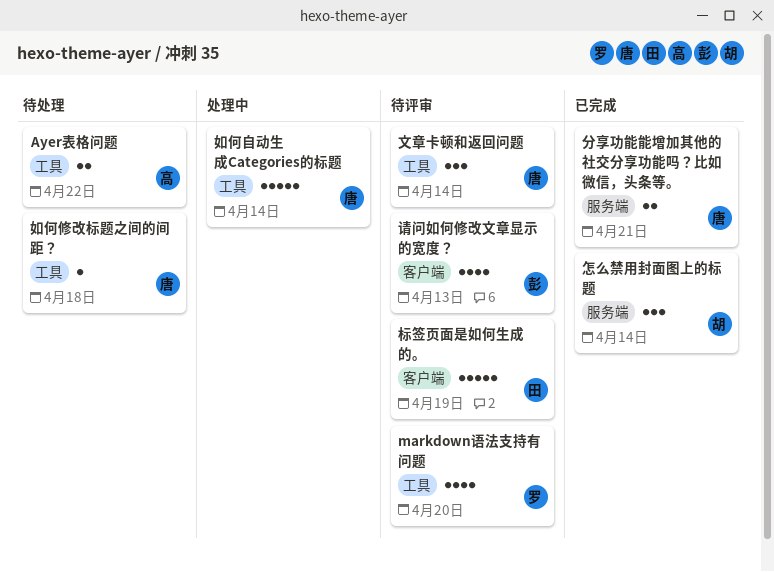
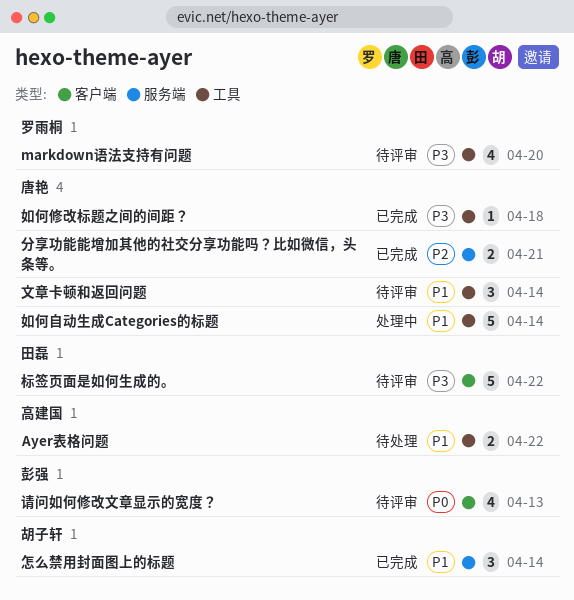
如何修改标题之间的间距？, status: 待处理 -> 已完成
标签页面是如何生成的。, due: Apr 19 -> Apr 22

